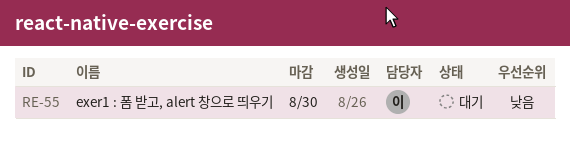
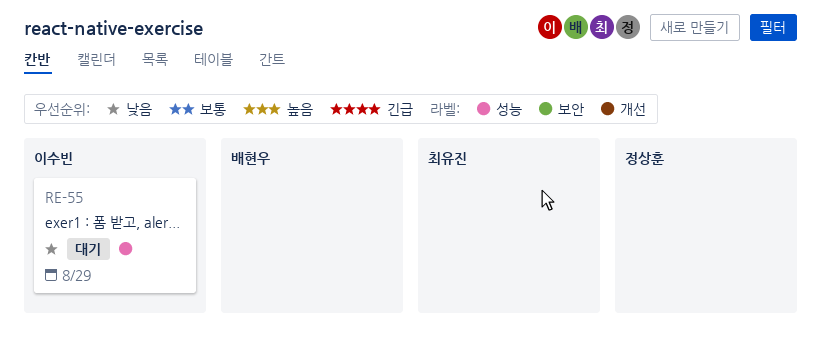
RE-55, due: Aug 30 -> Aug 29

